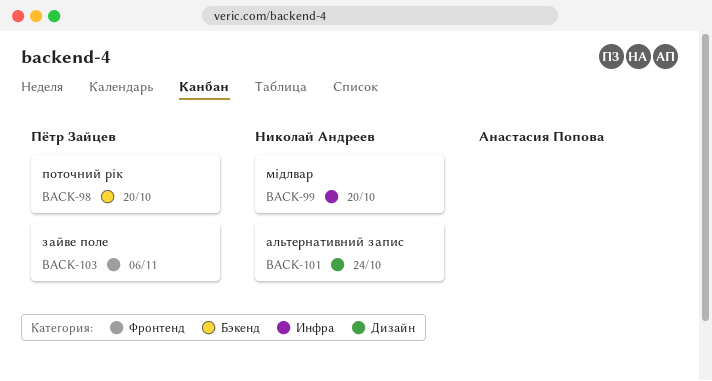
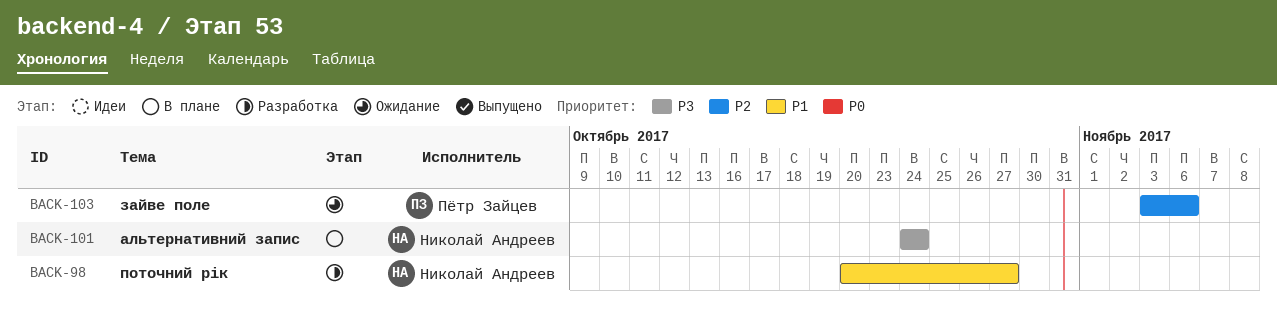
BACK-98, owner: Пётр Зайцев -> Николай Андреев
BACK-98, due: Oct 20 -> Oct 27
BACK-99: present -> none

